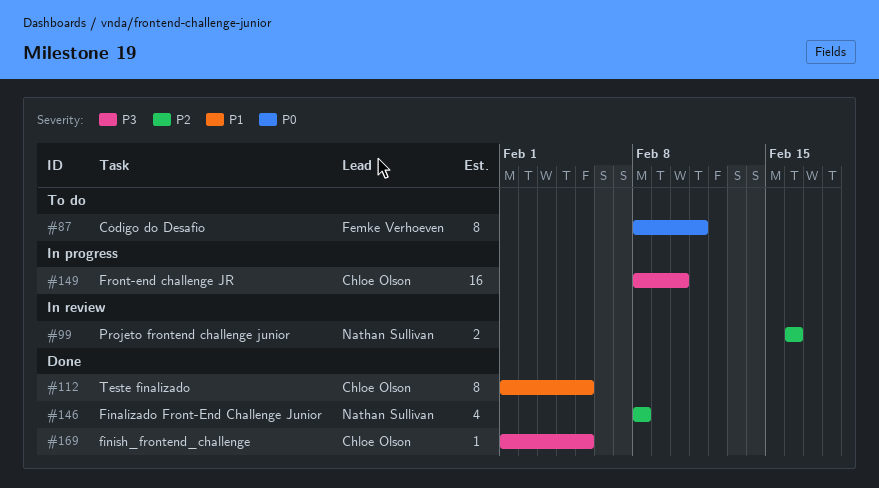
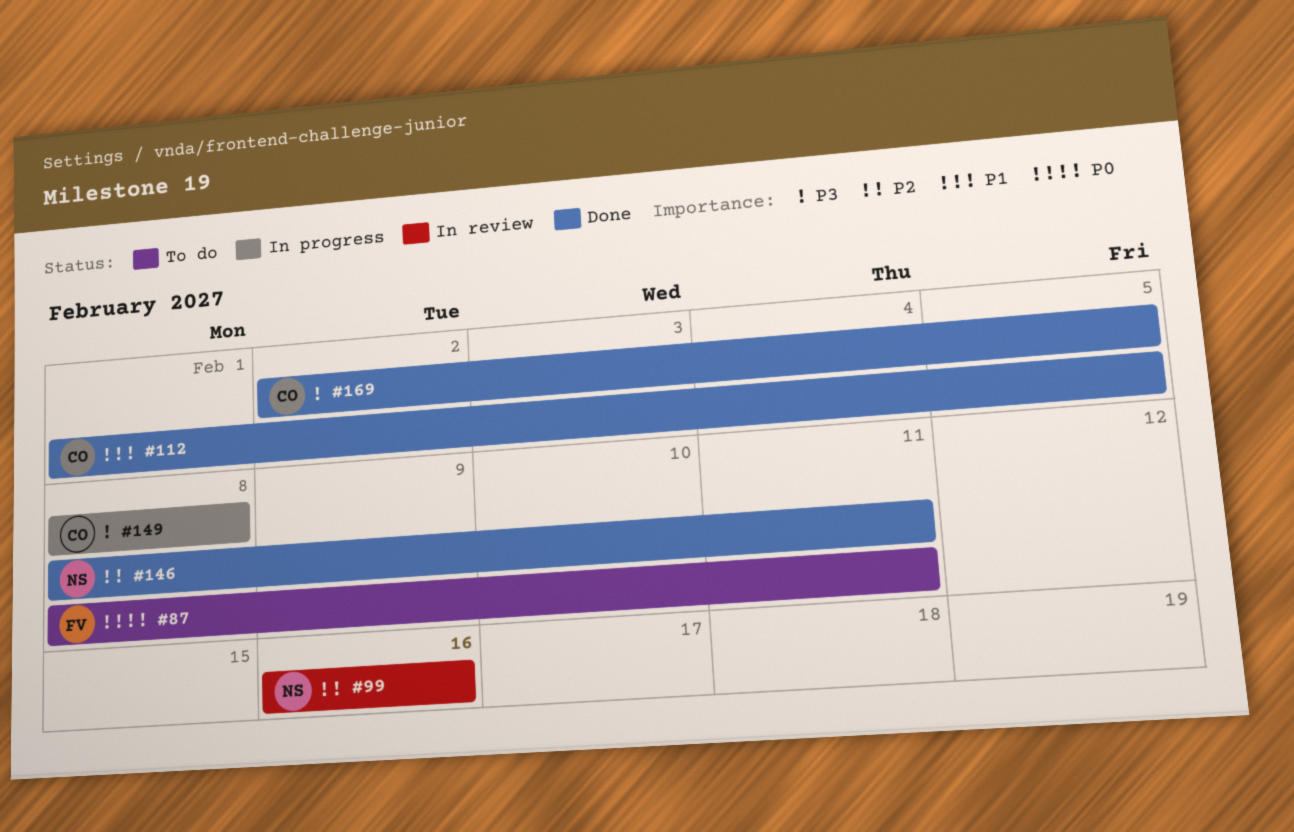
#146, due: Feb 8 -> Feb 11
#149, due: Feb 10 -> Feb 8
#169, start: Feb 1 -> Feb 2

